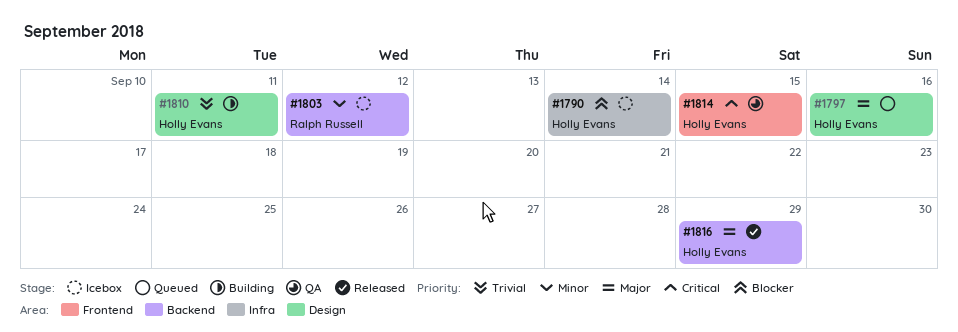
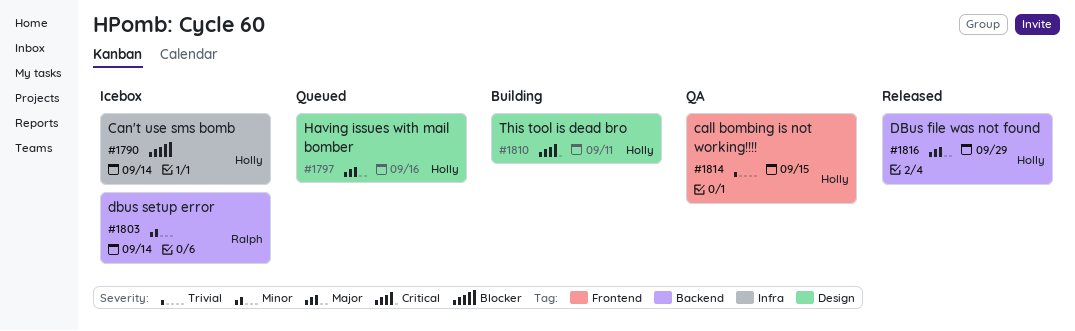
#1803, due: Sep 12 -> Sep 14
#1810, priority: Trivial -> Critical
#1814, priority: Critical -> Trivial

